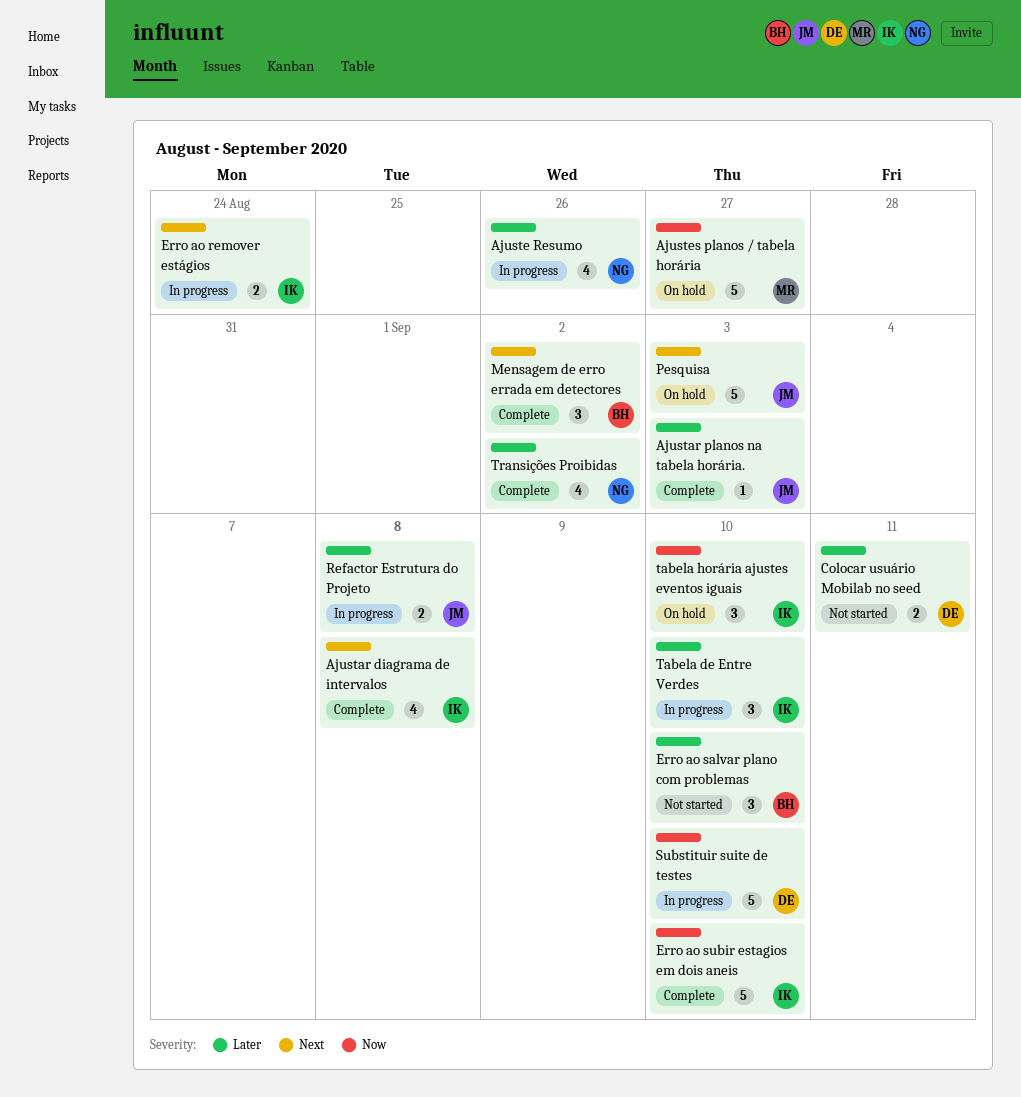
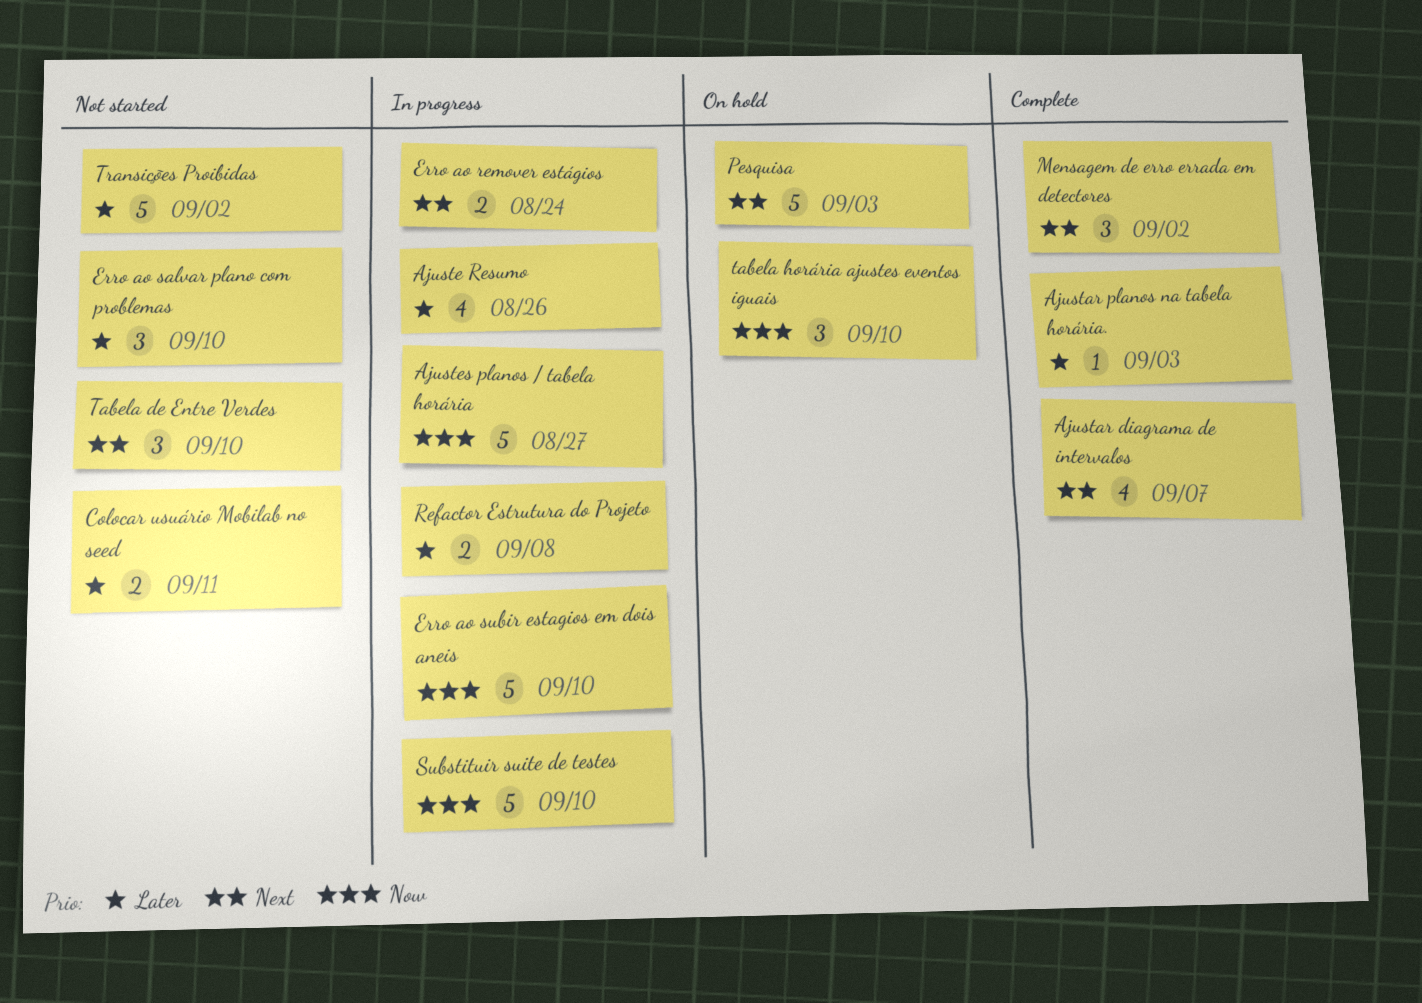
Ajustar diagrama de intervalos, due: Sep 8 -> Sep 7
Ajustes planos / tabela horária, status: On hold -> In progress
Erro ao subir estagios em dois aneis, status: Complete -> In progress
Tabela de Entre Verdes, status: In progress -> Not started
Tabela de Entre Verdes, priority: Later -> Next
Transições Proibidas, status: Complete -> Not started
Transições Proibidas, estimate: 4 -> 5

